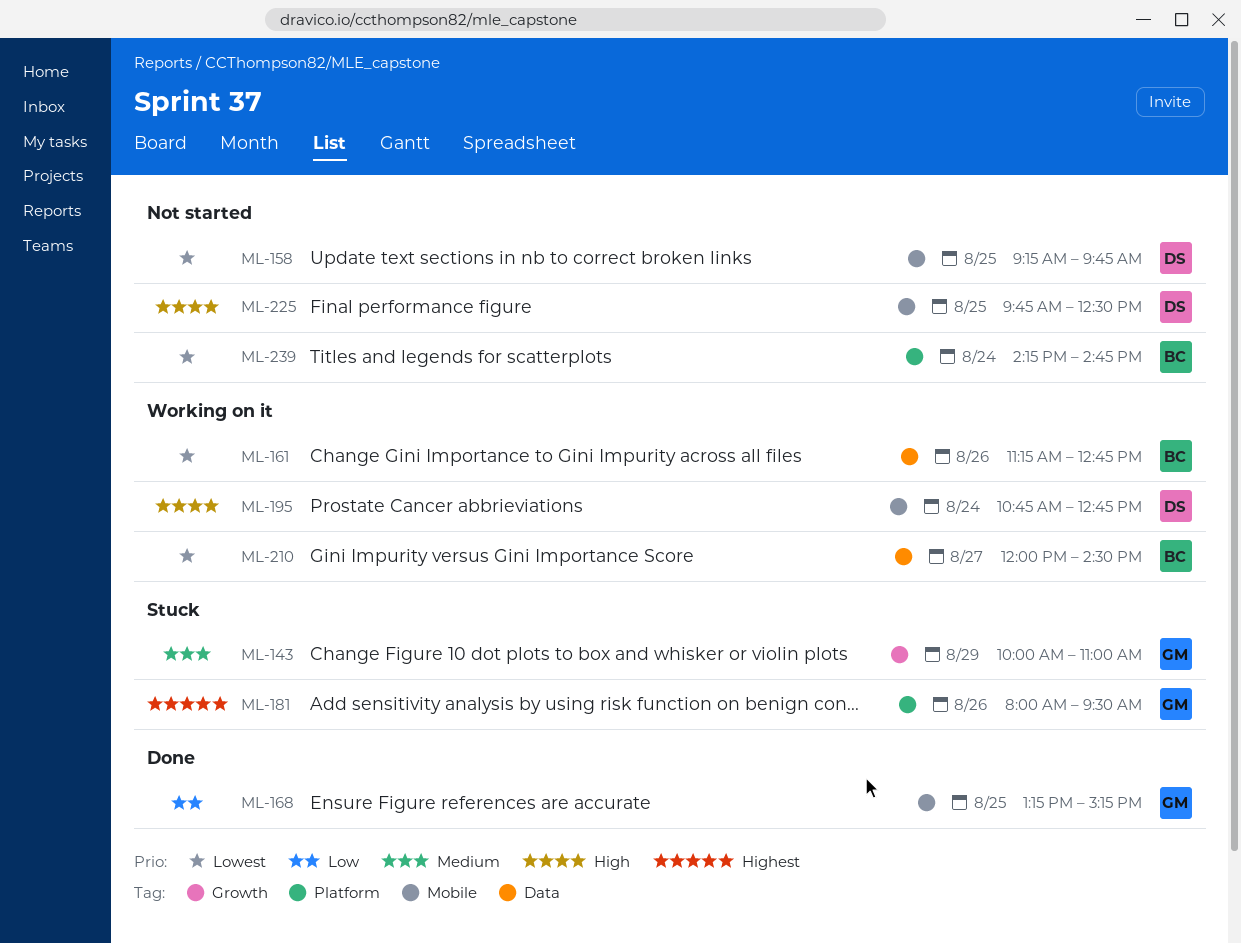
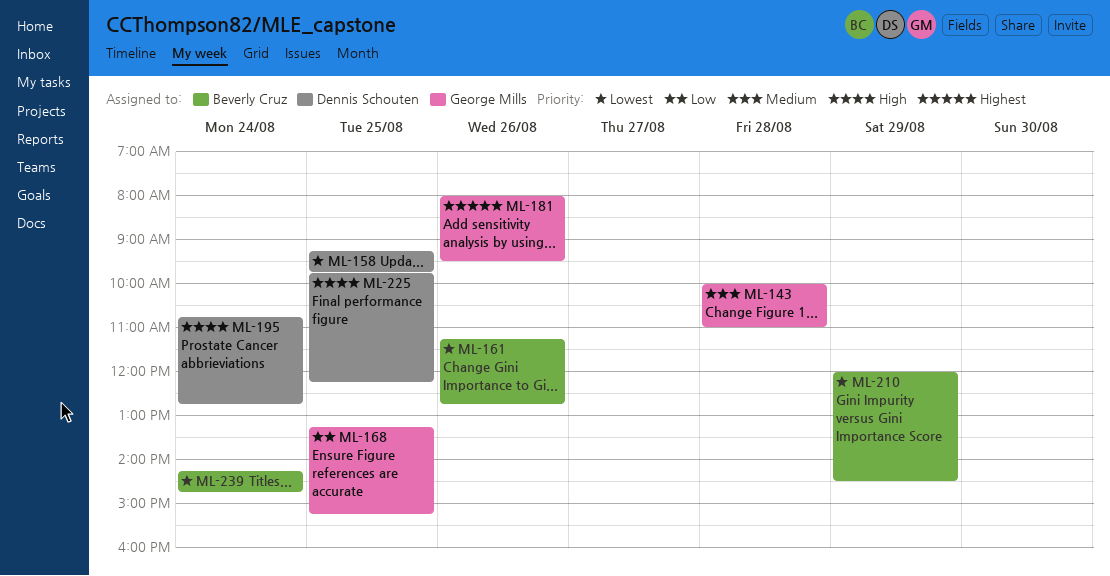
ML-143, day: Aug 29 -> Aug 28
ML-210, day: Aug 27 -> Aug 29
ML-225, ends: 12:30 -> 12:15

